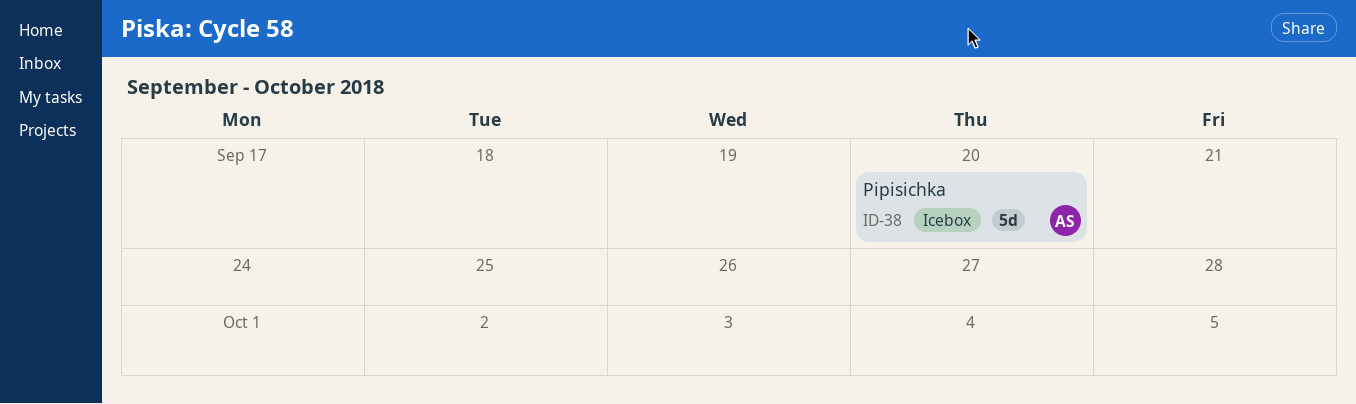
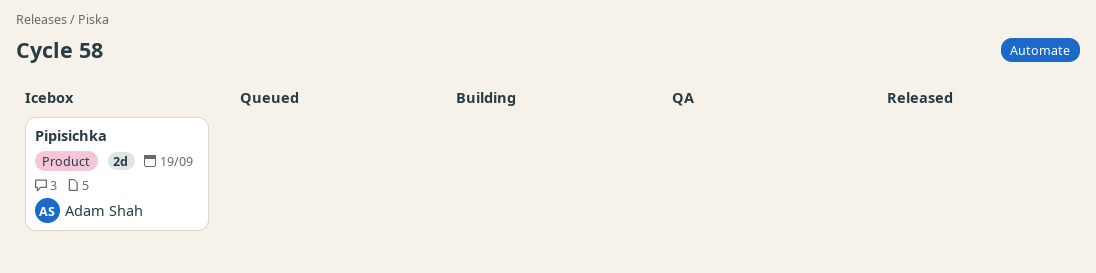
Pipisichka, estimate: 5d -> 2d
Pipisichka, due: Sep 20 -> Sep 19

